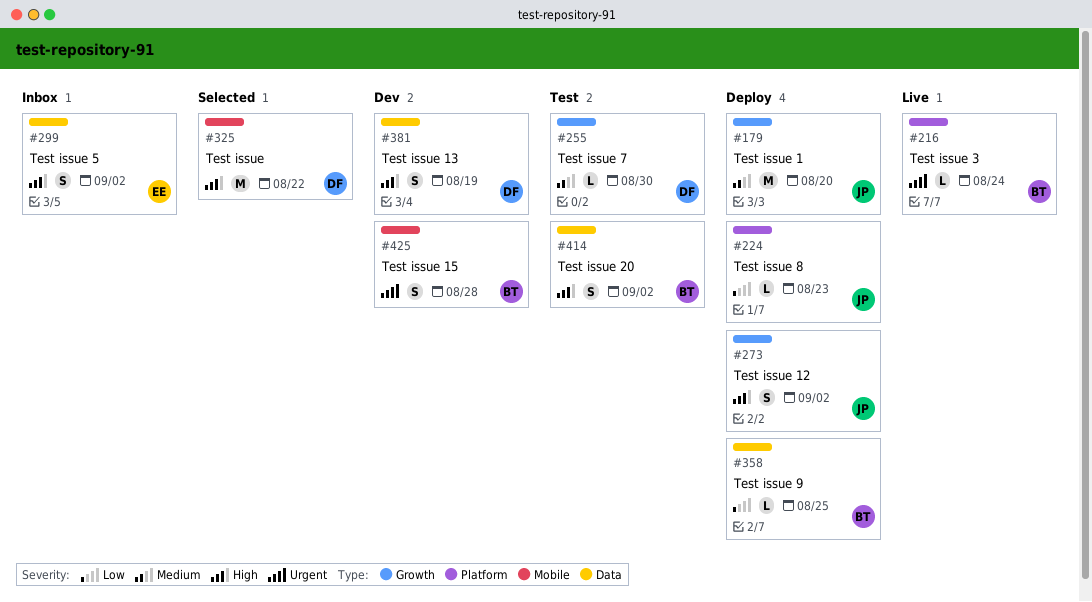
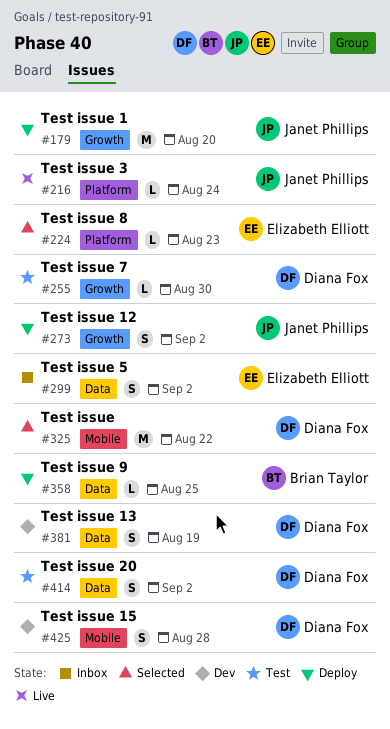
#216, owner: Brian Taylor -> Janet Phillips
#224, status: Deploy -> Selected
#224, owner: Janet Phillips -> Elizabeth Elliott
#414, owner: Brian Taylor -> Diana Fox
#425, owner: Brian Taylor -> Diana Fox

